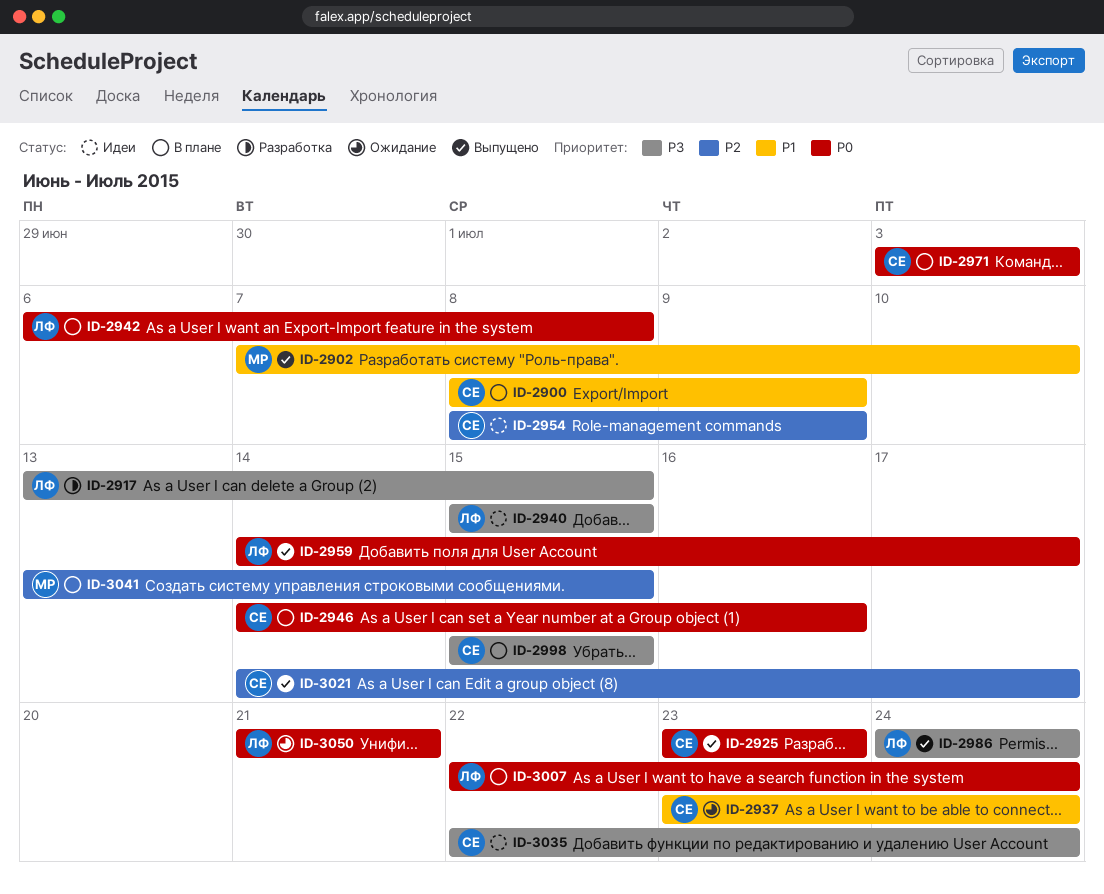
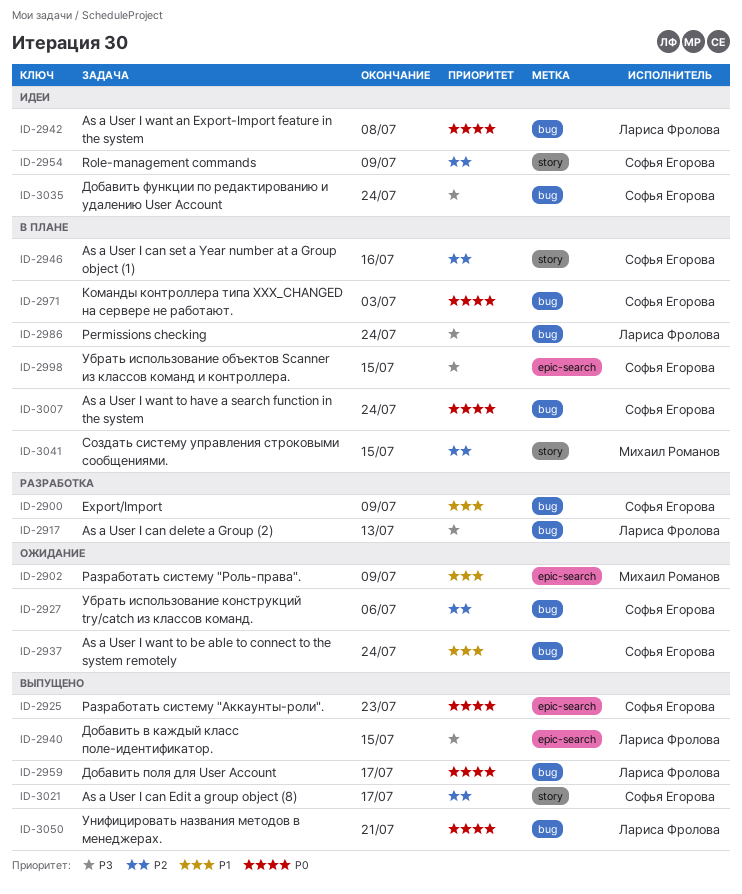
ID-2900, status: В плане -> Разработка
ID-2902, status: Выпущено -> Ожидание
ID-2902, due: Jul 10 -> Jul 9
ID-2917, due: Jul 15 -> Jul 13
ID-2927: none -> present
ID-2940, status: Идеи -> Выпущено
ID-2942, status: В плане -> Идеи
ID-2946, priority: P0 -> P2
ID-2986, status: Выпущено -> В плане
ID-3007, owner: Лариса Фролова -> Софья Егорова
ID-3050, status: Ожидание -> Выпущено

